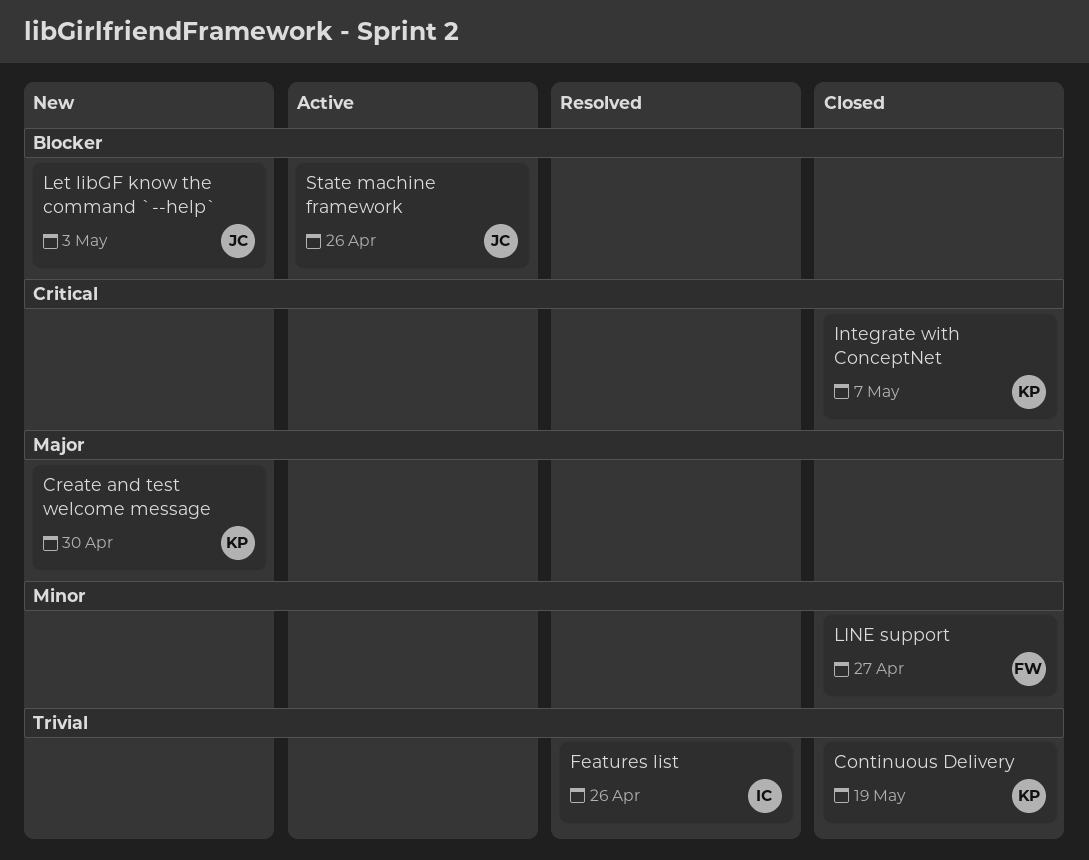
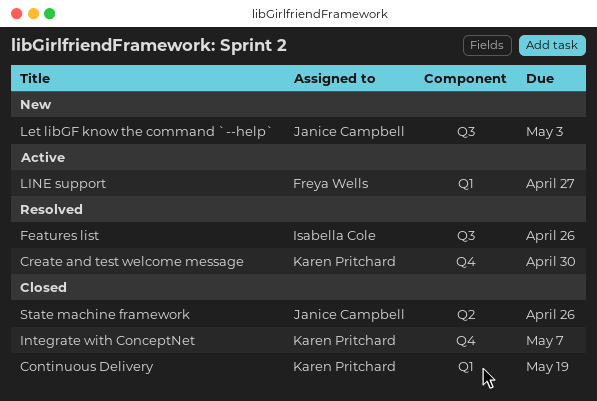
Create and test welcome message, status: New -> Resolved
LINE support, status: Closed -> Active
State machine framework, status: Active -> Closed

